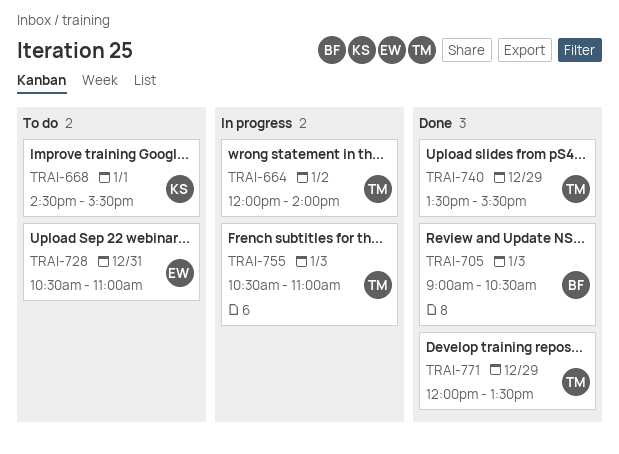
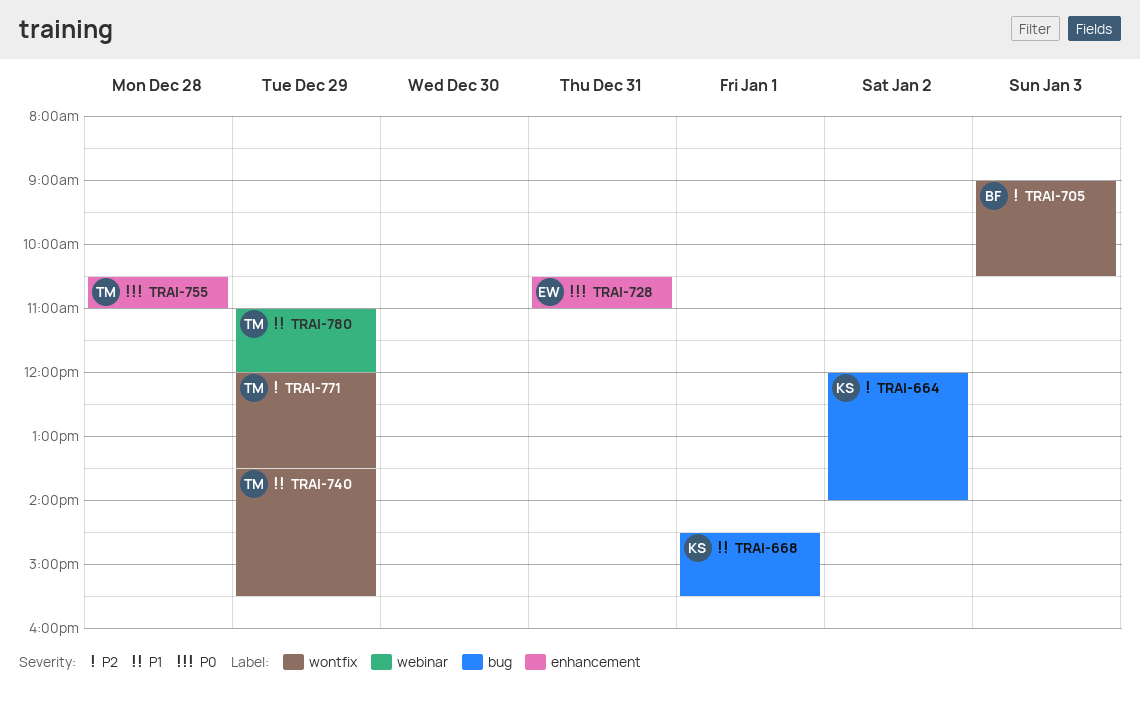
TRAI-664, owner: TM -> KS
TRAI-755, day: Jan 3 -> Dec 28
TRAI-780: none -> present

